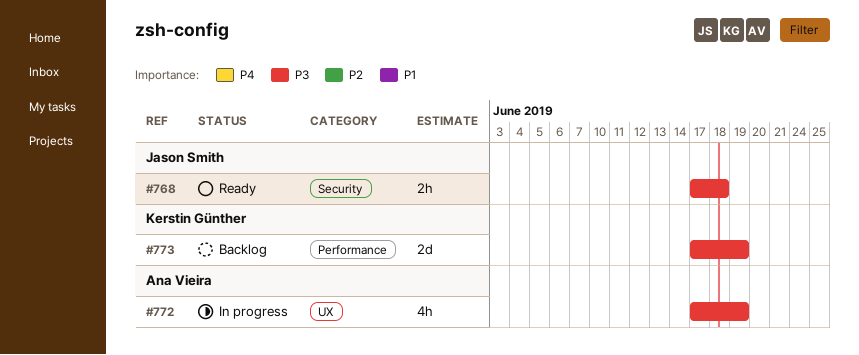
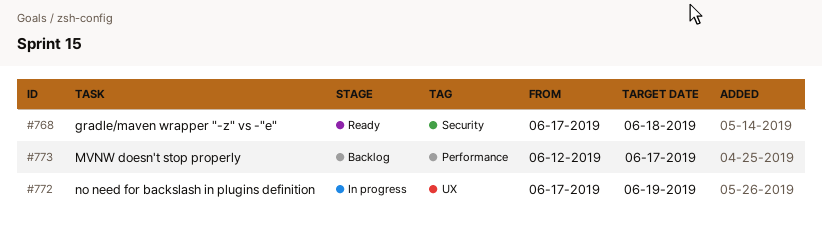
#773, start: Jun 17 -> Jun 12
#773, due: Jun 19 -> Jun 17

